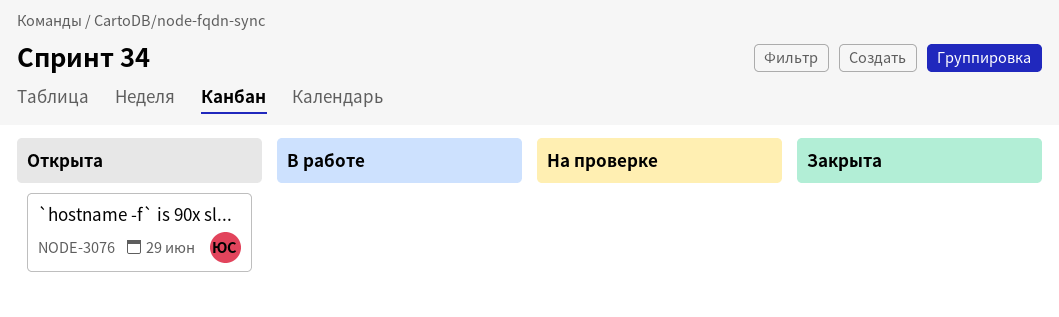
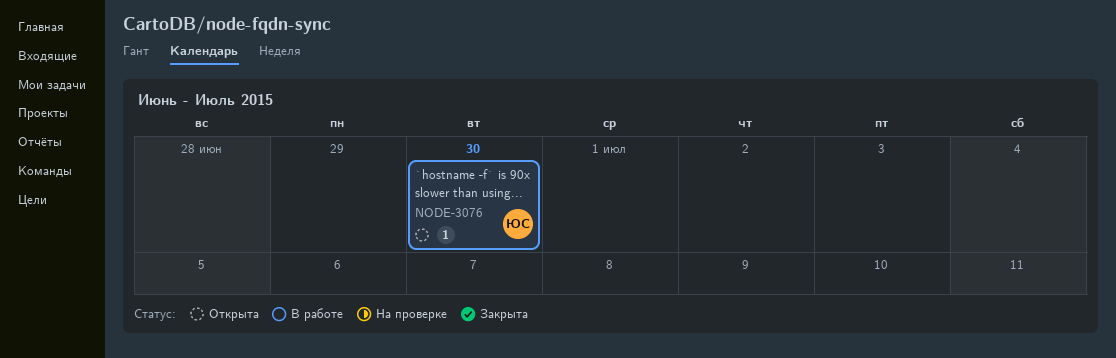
NODE-3076, due: Jun 29 -> Jun 30

